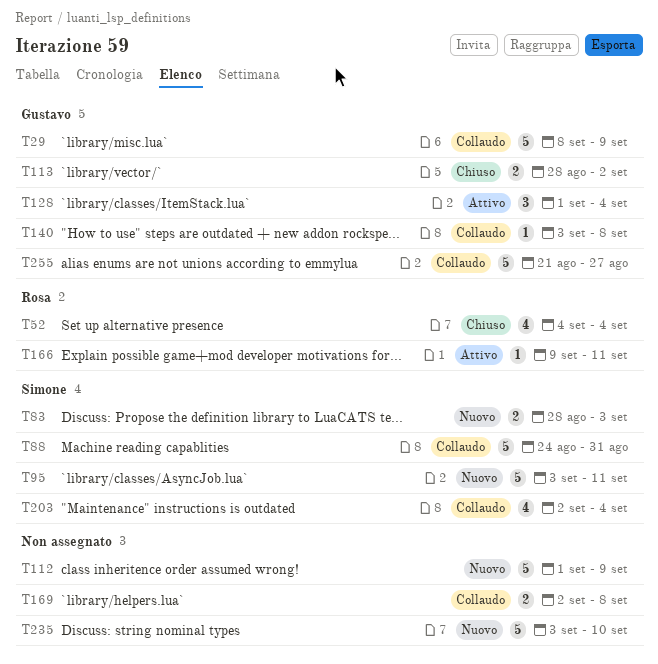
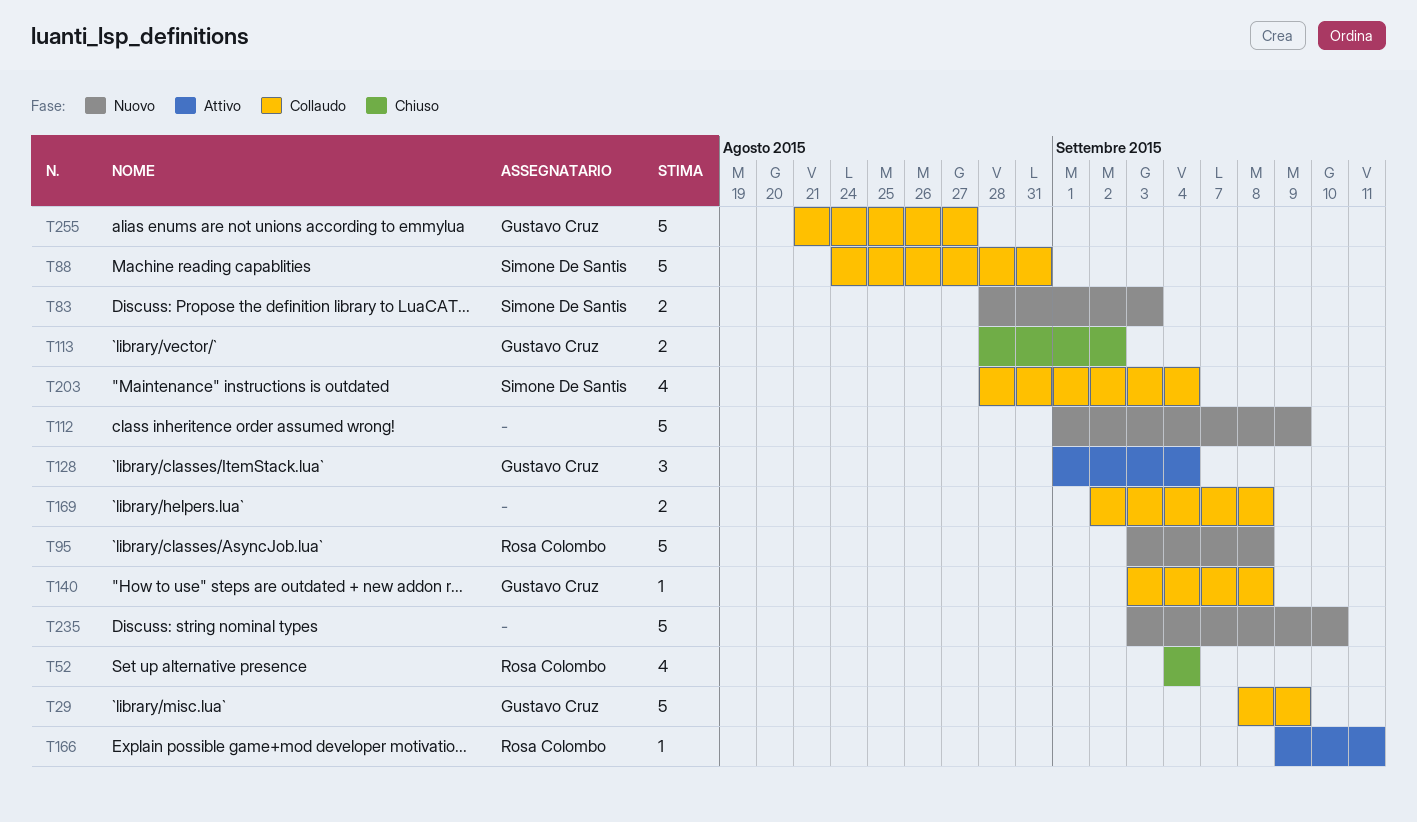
T95, owner: Simone De Santis -> Rosa Colombo
T95, due: Sep 11 -> Sep 8
T203, start: Sep 2 -> Aug 28

